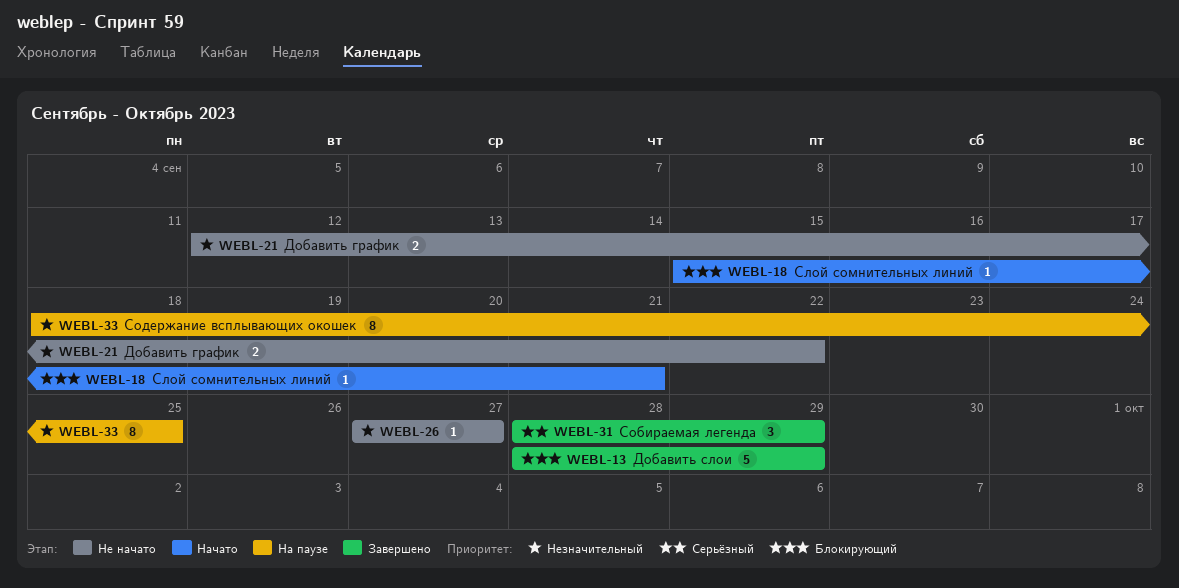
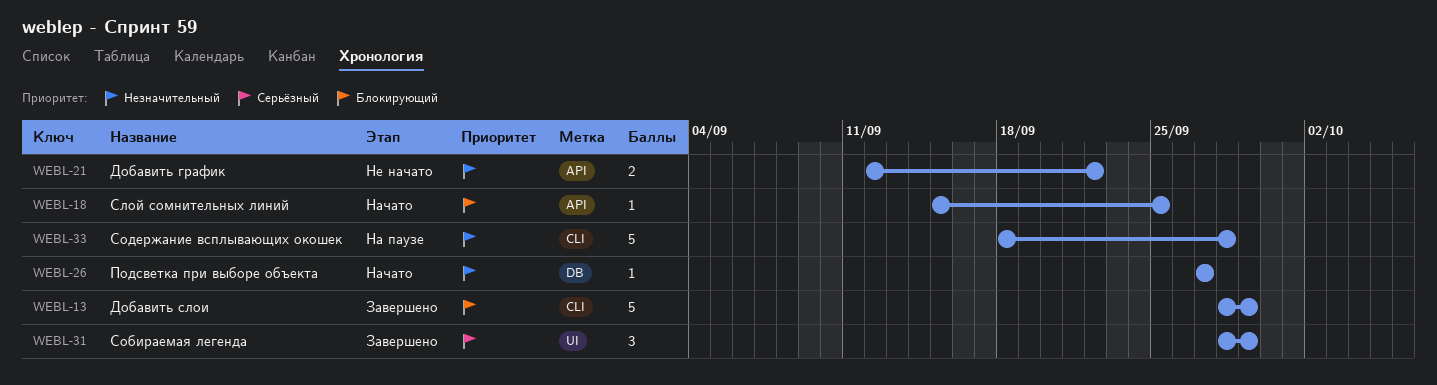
WEBL-18, due: Sep 21 -> Sep 25
WEBL-26, status: Не начато -> Начато
WEBL-33, estimate: 8 -> 5
WEBL-33, due: Sep 25 -> Sep 28

